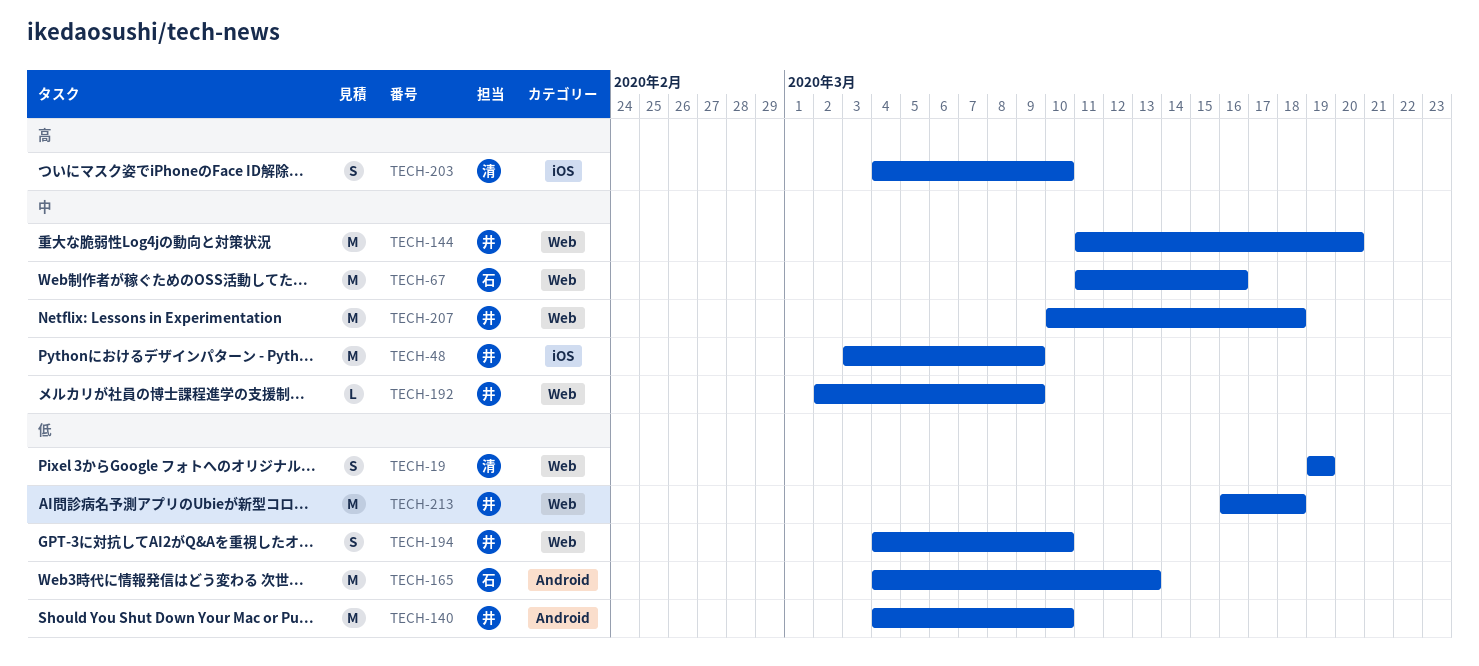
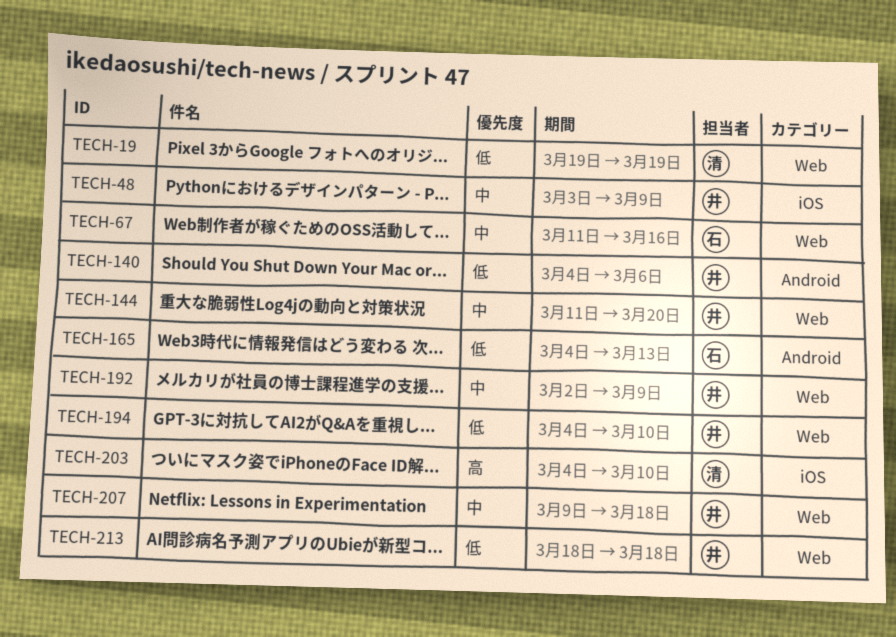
TECH-140, due: Mar 10 -> Mar 6
TECH-207, start: Mar 10 -> Mar 9
TECH-213, start: Mar 16 -> Mar 18

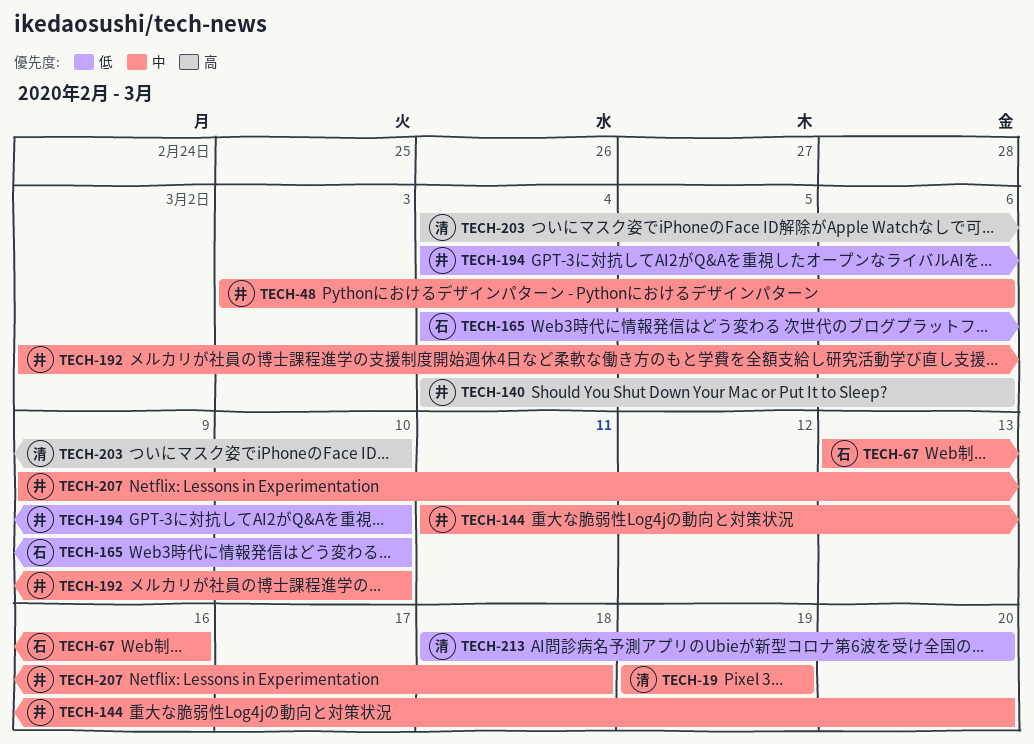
TECH-19, priority: 低 -> 中
TECH-48, due: Mar 9 -> Mar 6
TECH-67, start: Mar 11 -> Mar 13
TECH-140, priority: 低 -> 高
TECH-165, due: Mar 13 -> Mar 10
TECH-192, due: Mar 9 -> Mar 10
TECH-213, owner: 井 -> 清
TECH-213, due: Mar 18 -> Mar 20

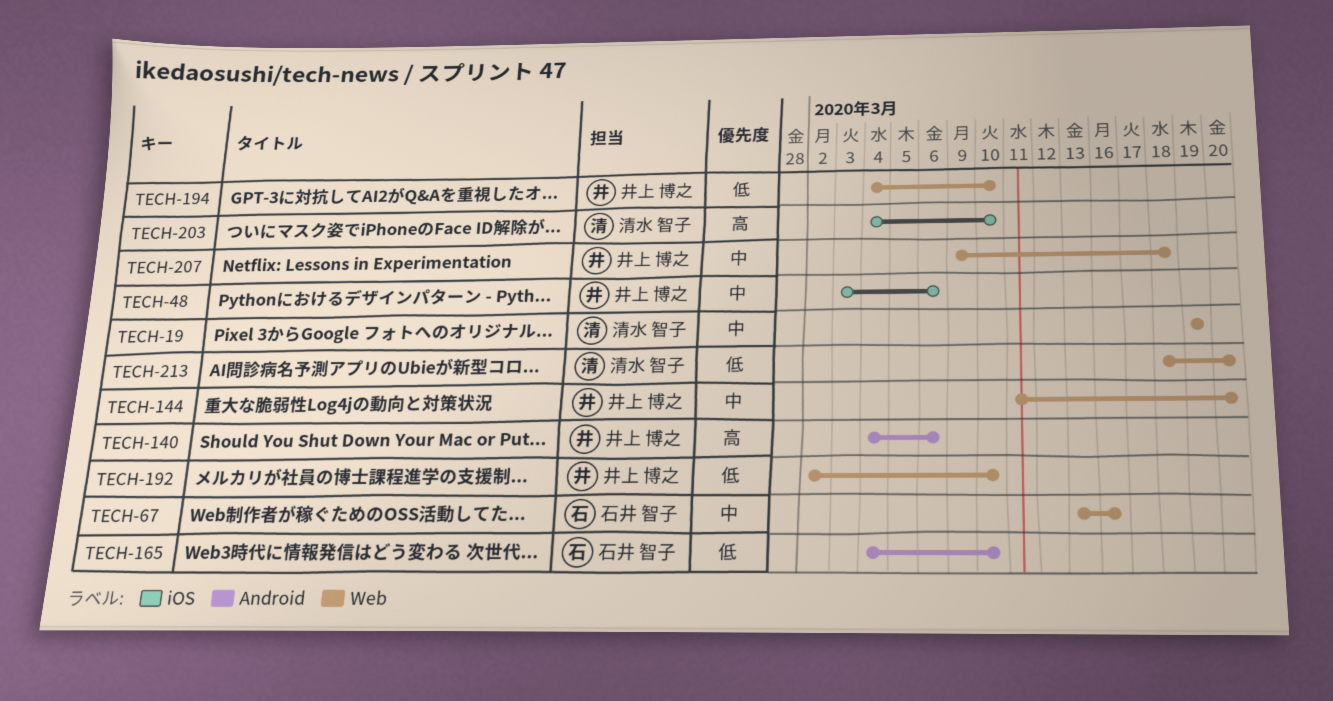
TECH-192, priority: 中 -> 低

